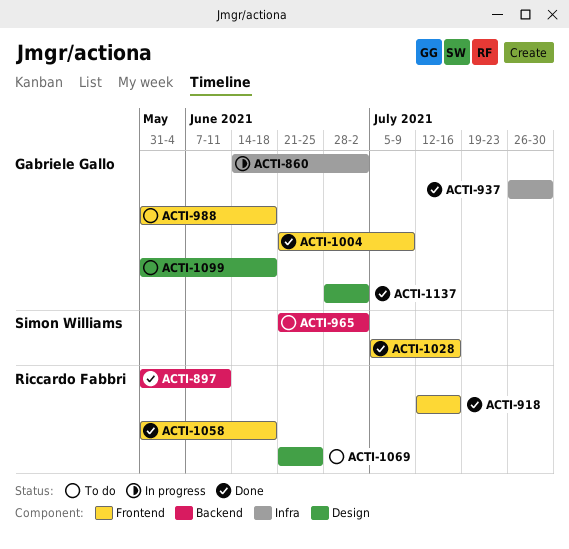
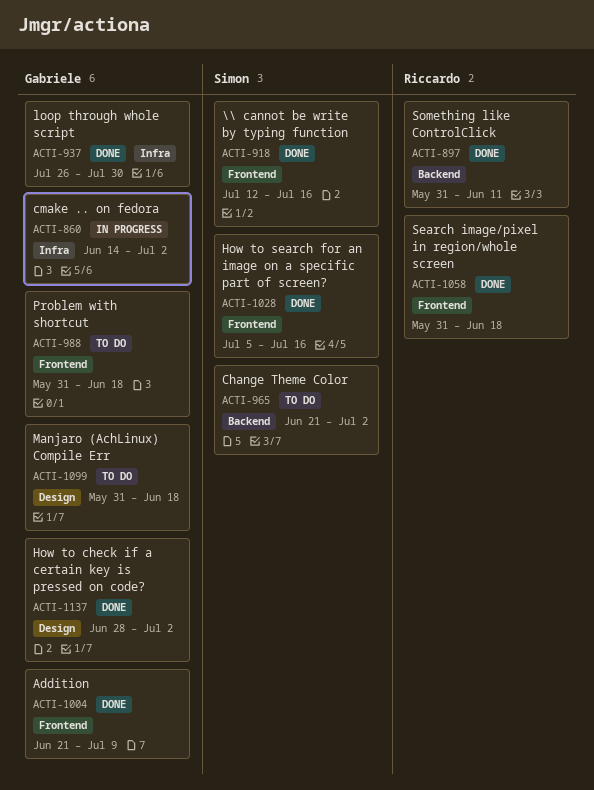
ACTI-918, owner: Riccardo Fabbri -> Simon Williams
ACTI-1069: present -> none

